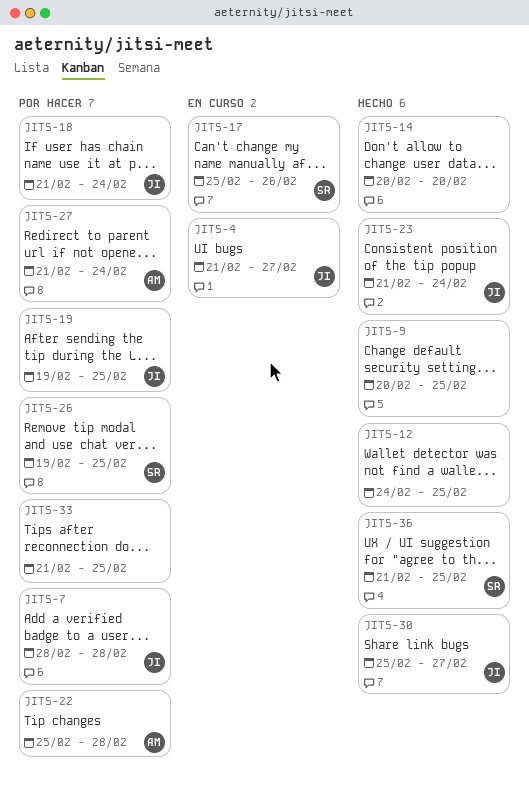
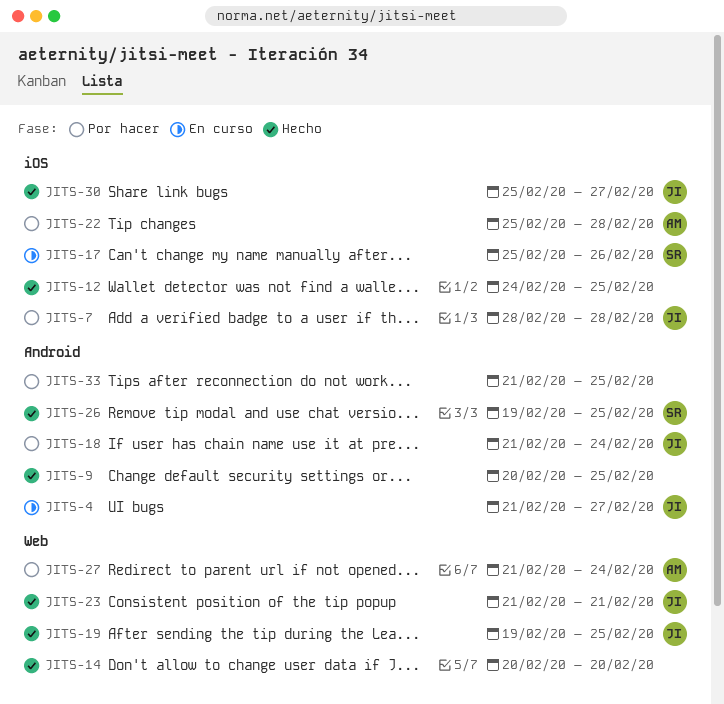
JITS-19, status: Por hacer -> Hecho
JITS-23, due: Feb 24 -> Feb 21
JITS-26, status: Por hacer -> Hecho
JITS-36: present -> none

